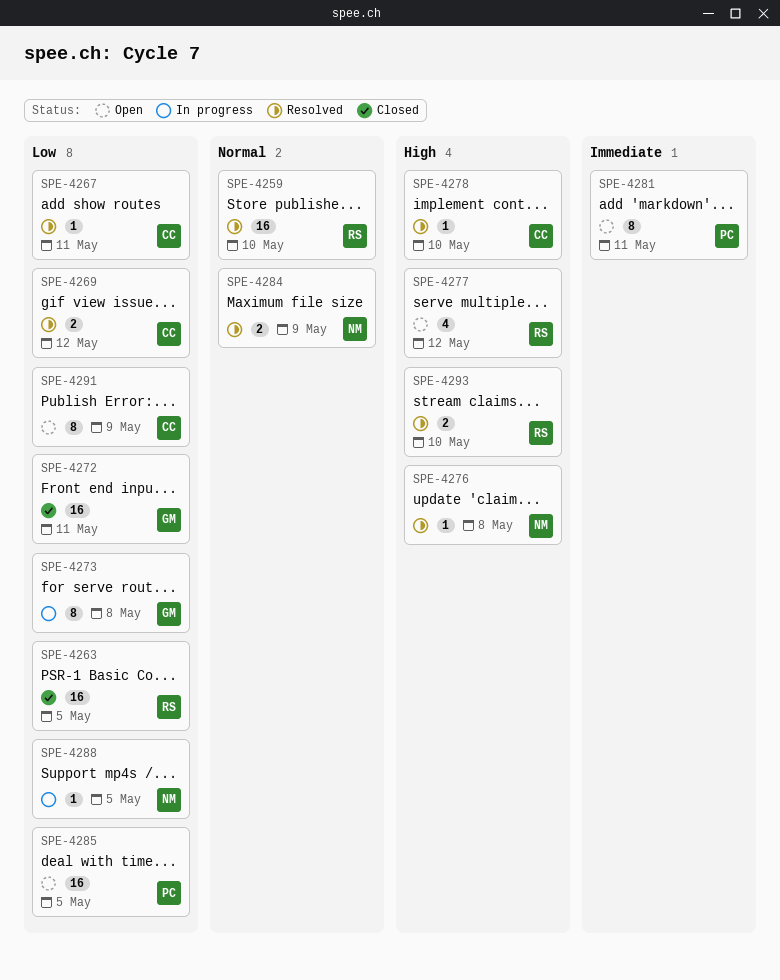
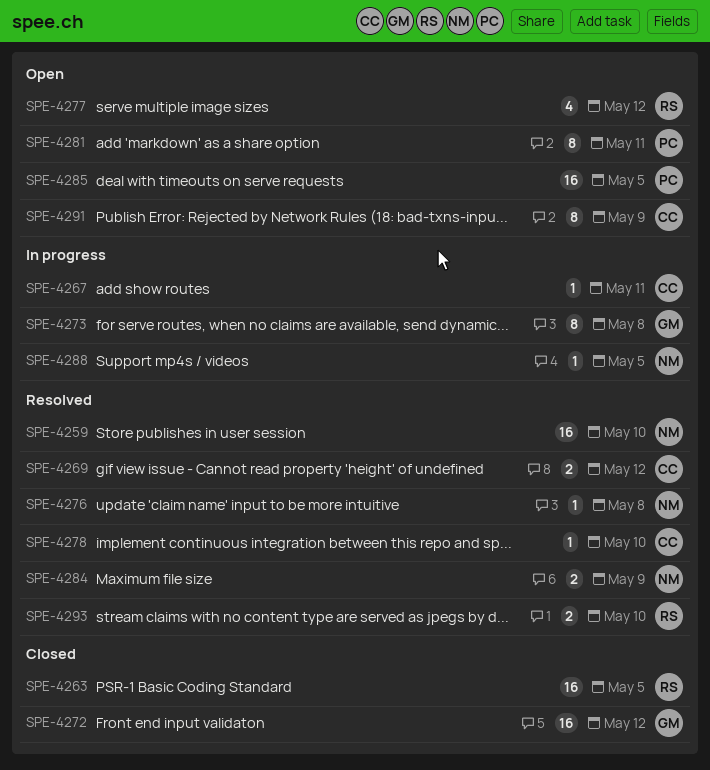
SPE-4259, owner: RS -> NM
SPE-4267, status: Resolved -> In progress
SPE-4272, due: May 11 -> May 12

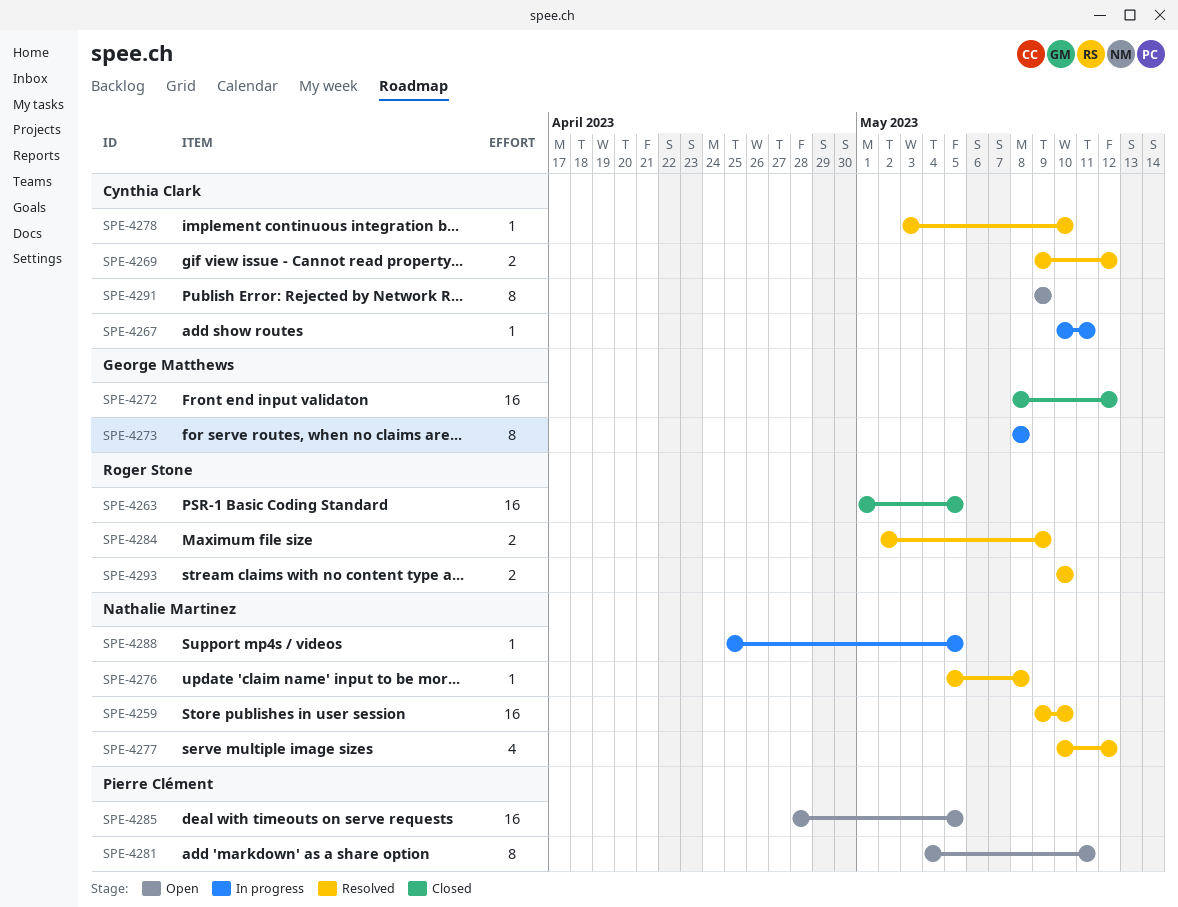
SPE-4277, status: Open -> Resolved
SPE-4277, owner: Roger Stone -> Nathalie Martinez
SPE-4284, owner: Nathalie Martinez -> Roger Stone

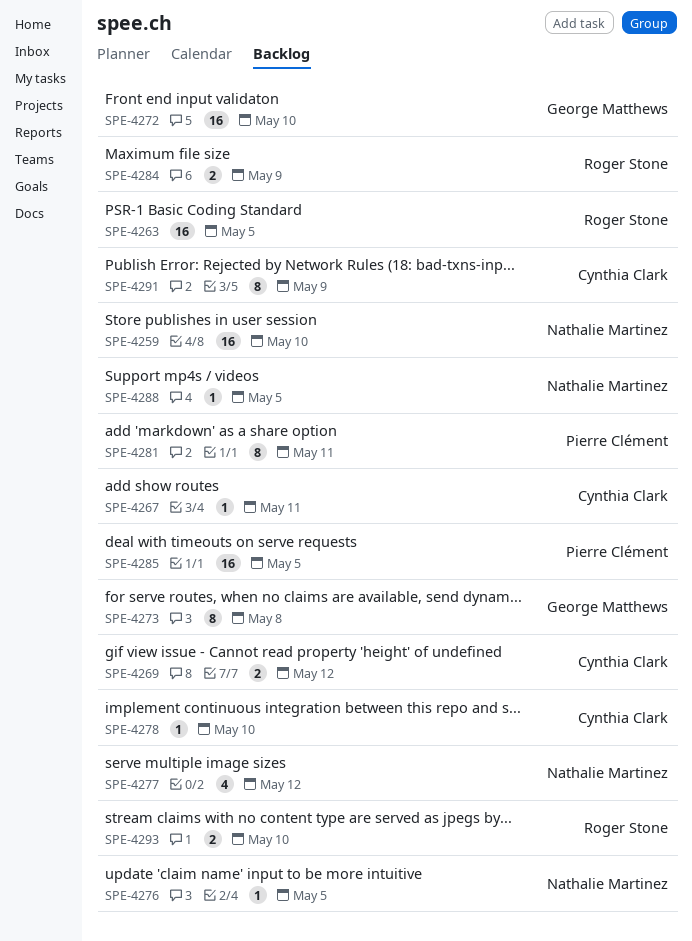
SPE-4272, due: May 12 -> May 10
SPE-4276, due: May 8 -> May 5

